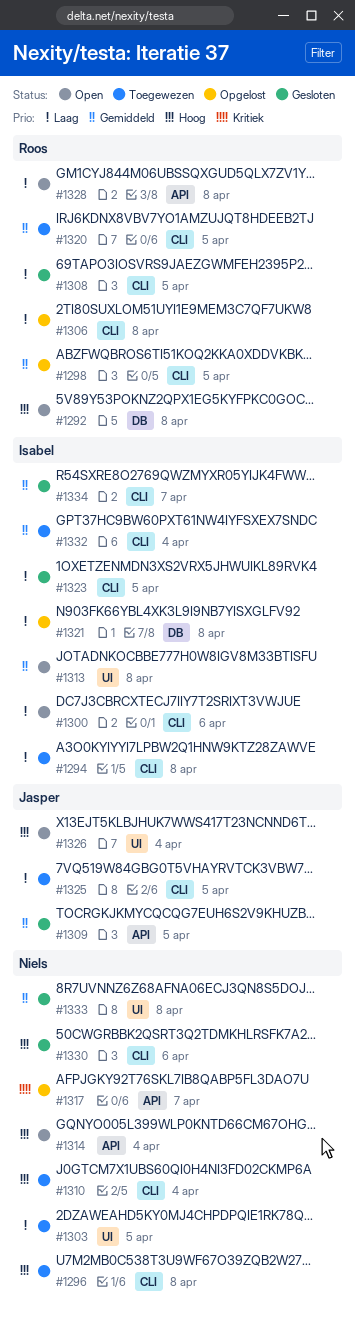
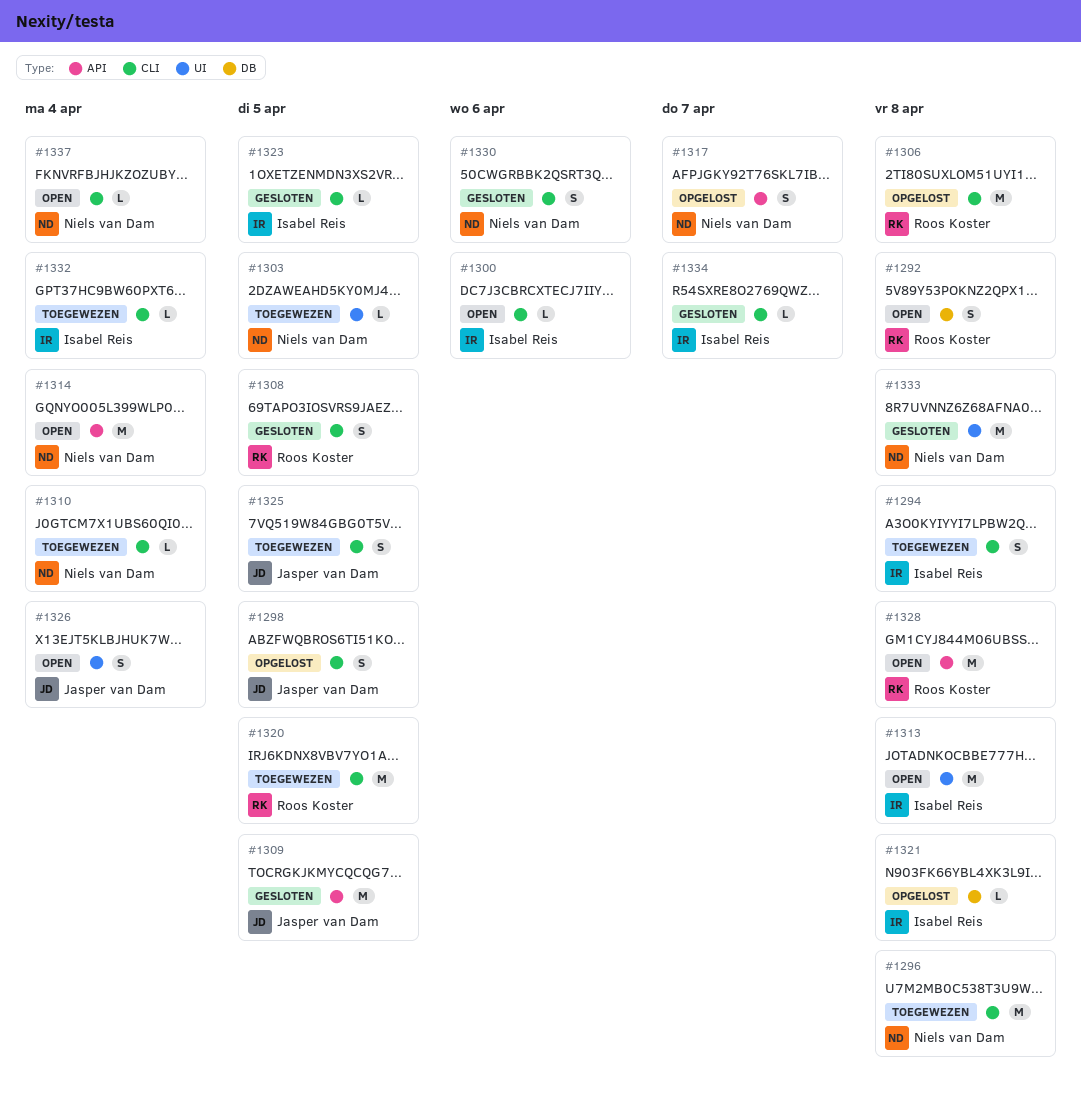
#1298, owner: Roos Koster -> Jasper van Dam
#1337: none -> present

